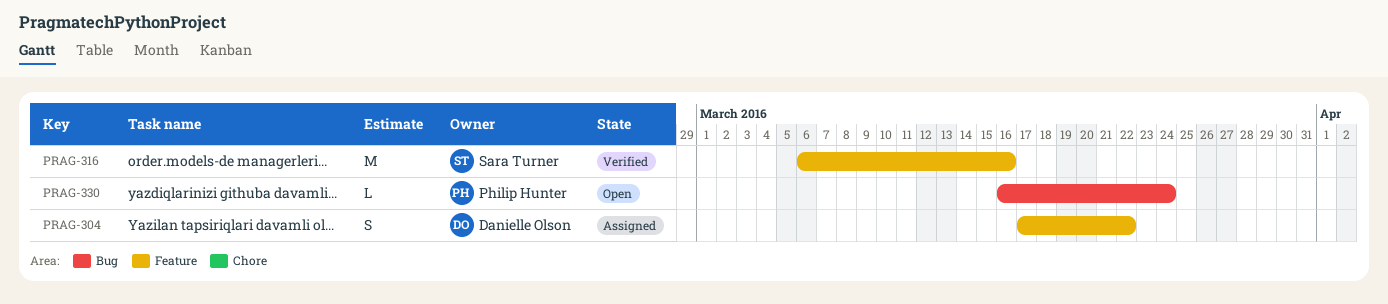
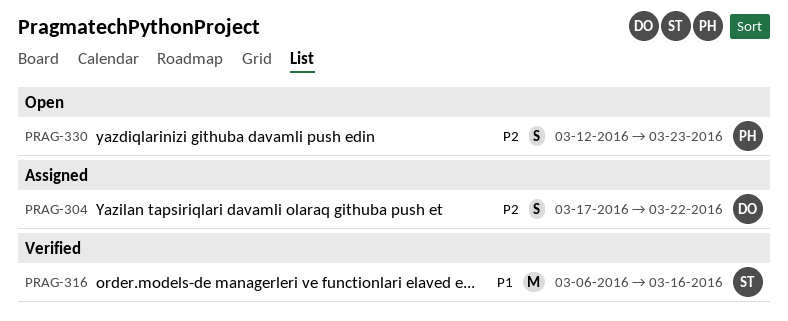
PRAG-330, estimate: L -> S
PRAG-330, start: Mar 16 -> Mar 12
PRAG-330, due: Mar 24 -> Mar 23

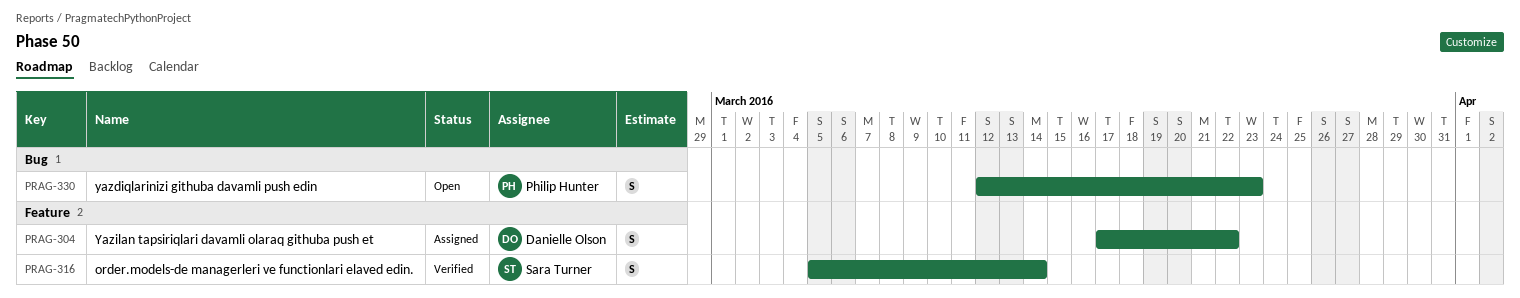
PRAG-316, estimate: M -> S
PRAG-316, start: Mar 6 -> Mar 5
PRAG-316, due: Mar 16 -> Mar 14

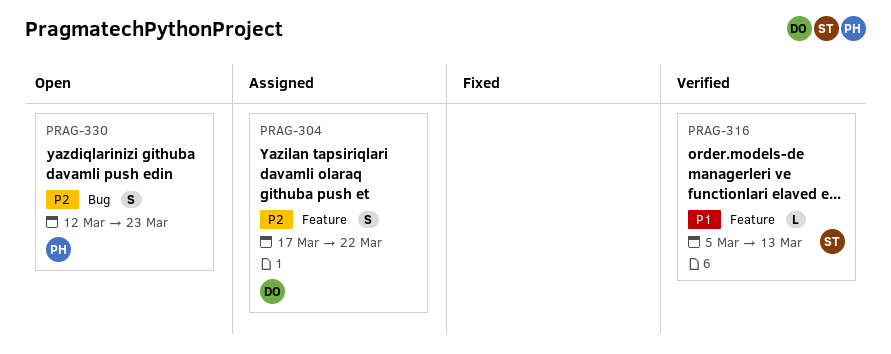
PRAG-316, estimate: S -> L
PRAG-316, due: Mar 14 -> Mar 13

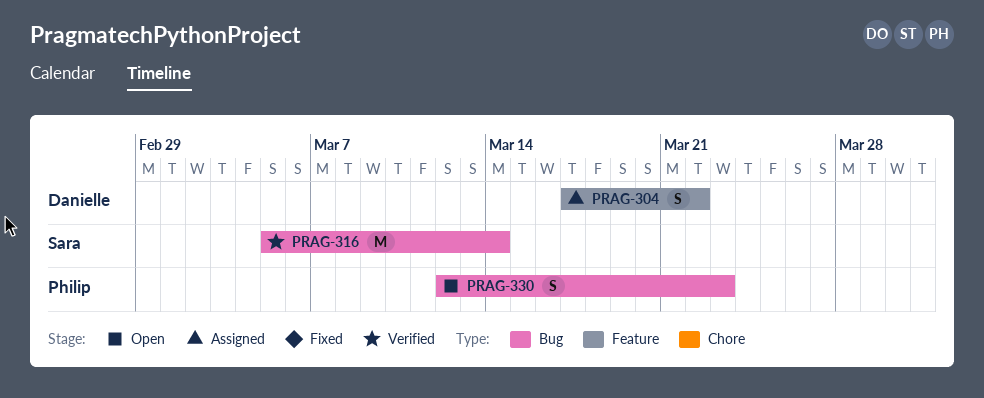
PRAG-316, label: Feature -> Bug
PRAG-316, estimate: L -> M
PRAG-316, due: Mar 13 -> Mar 14

